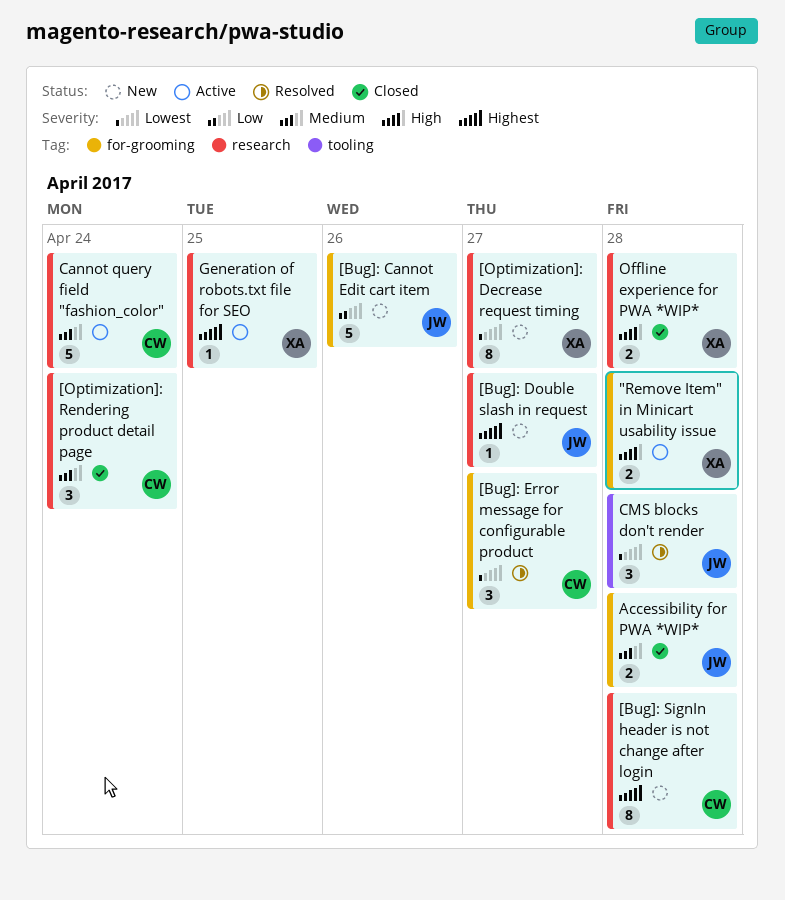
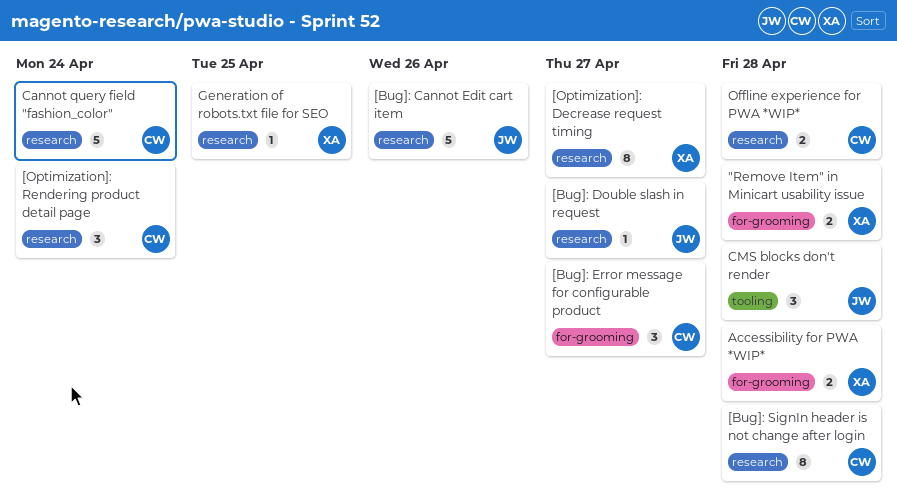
[Bug]: Cannot Edit cart item, label: for-grooming -> research
Accessibility for PWA *WIP*, owner: JW -> XA
Offline experience for PWA *WIP*, owner: XA -> CW

